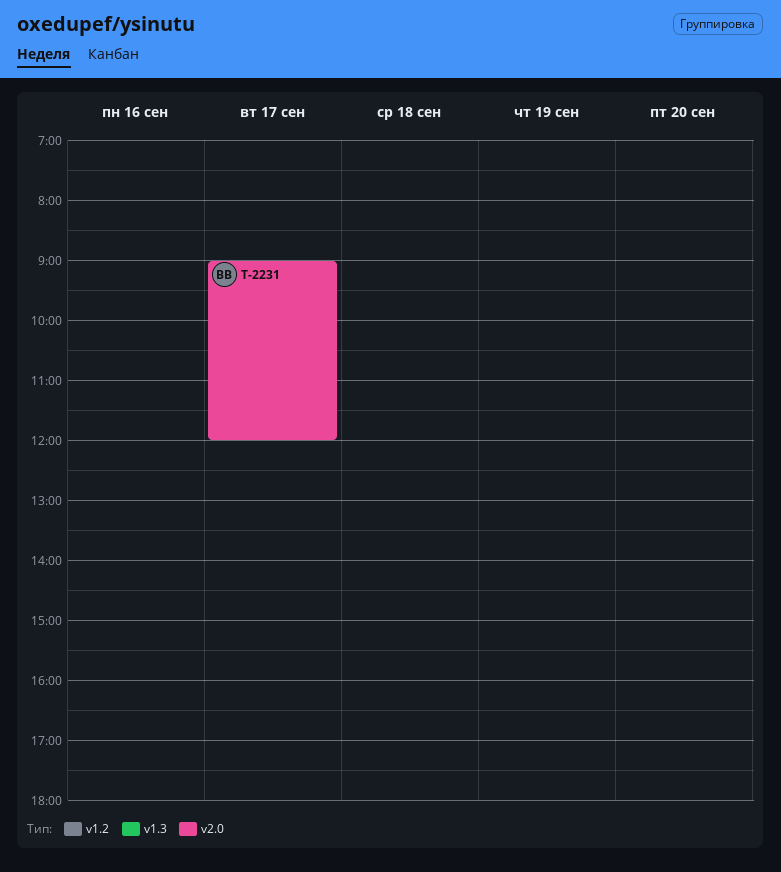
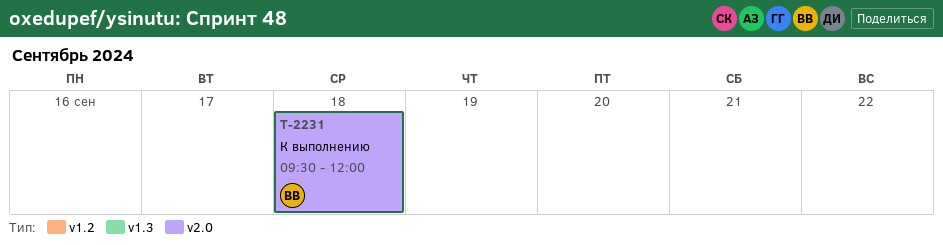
T-2231, day: Sep 17 -> Sep 18
T-2231, begins: 09:00 -> 09:30

